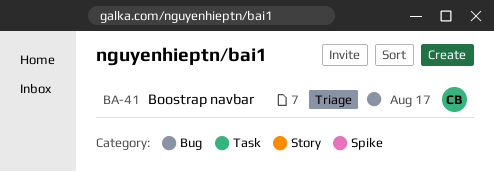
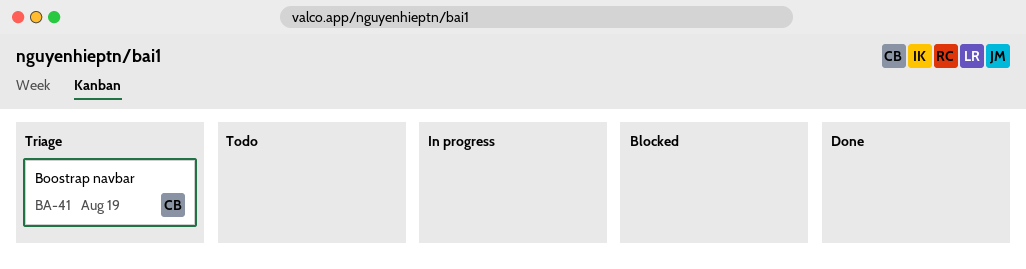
BA-41, due: Aug 17 -> Aug 19

